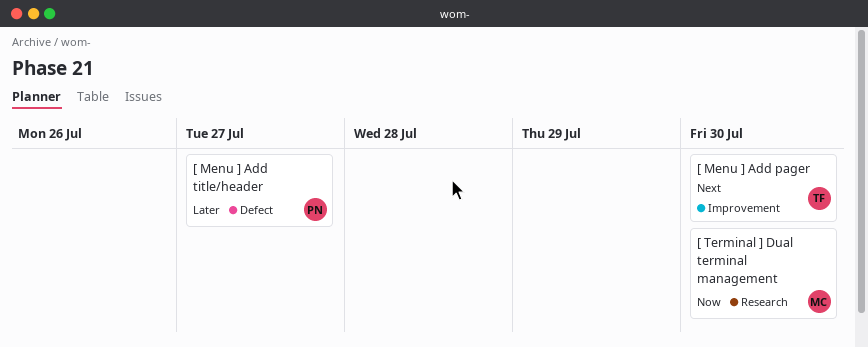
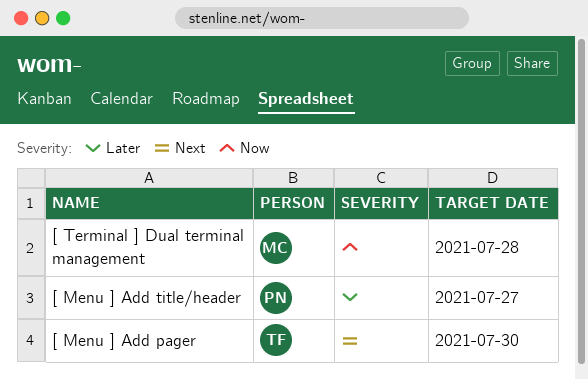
[ Terminal ] Dual terminal management, due: Jul 30 -> Jul 28

